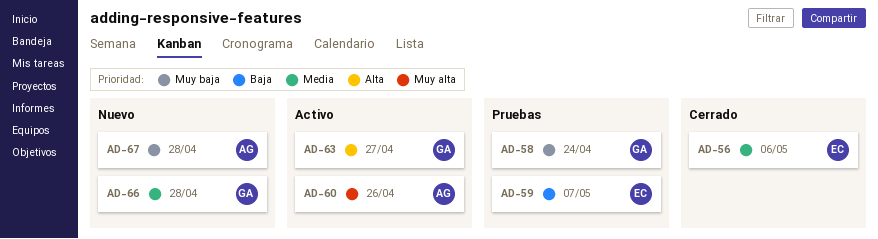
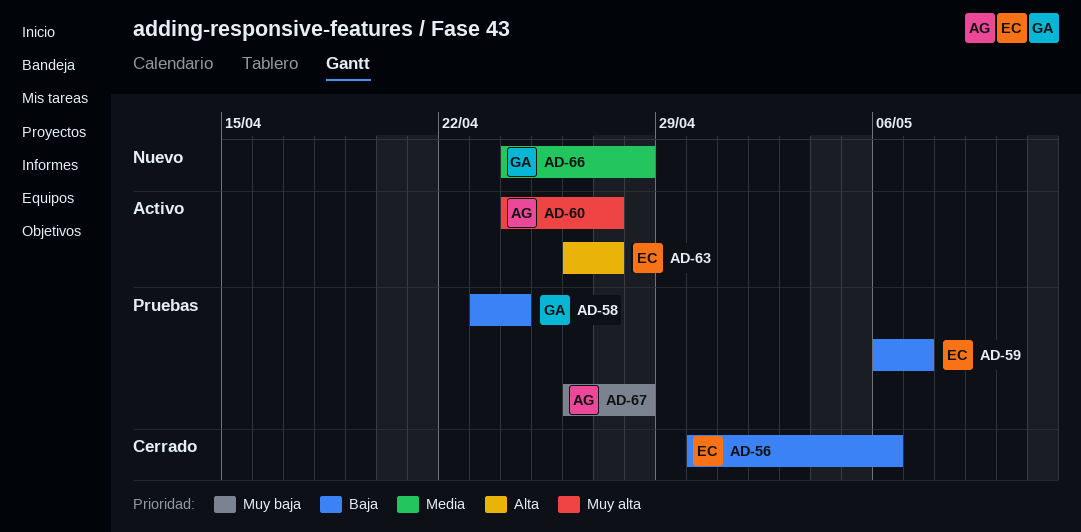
AD-56, priority: Media -> Baja
AD-58, priority: Muy baja -> Baja
AD-60, due: Apr 26 -> Apr 27
AD-63, owner: GA -> EC
AD-67, status: Nuevo -> Pruebas

